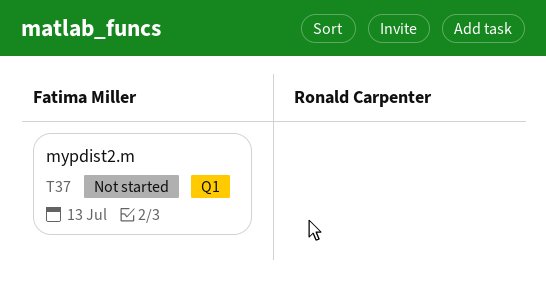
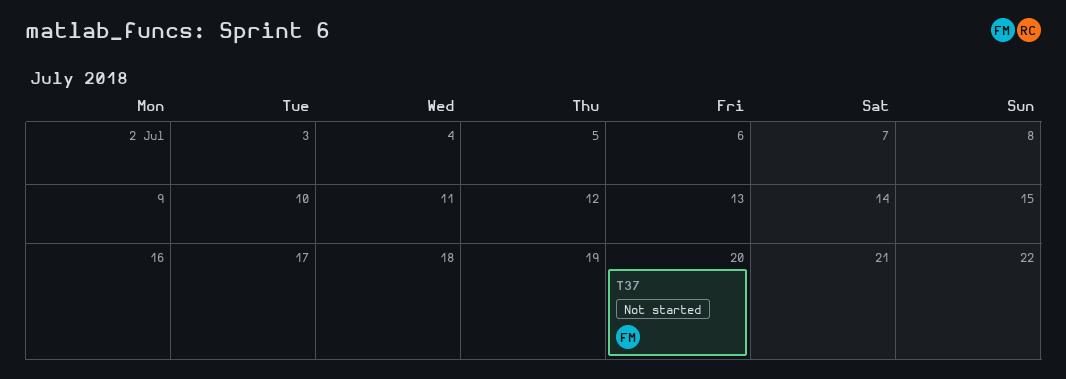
T37, due: Jul 13 -> Jul 20

